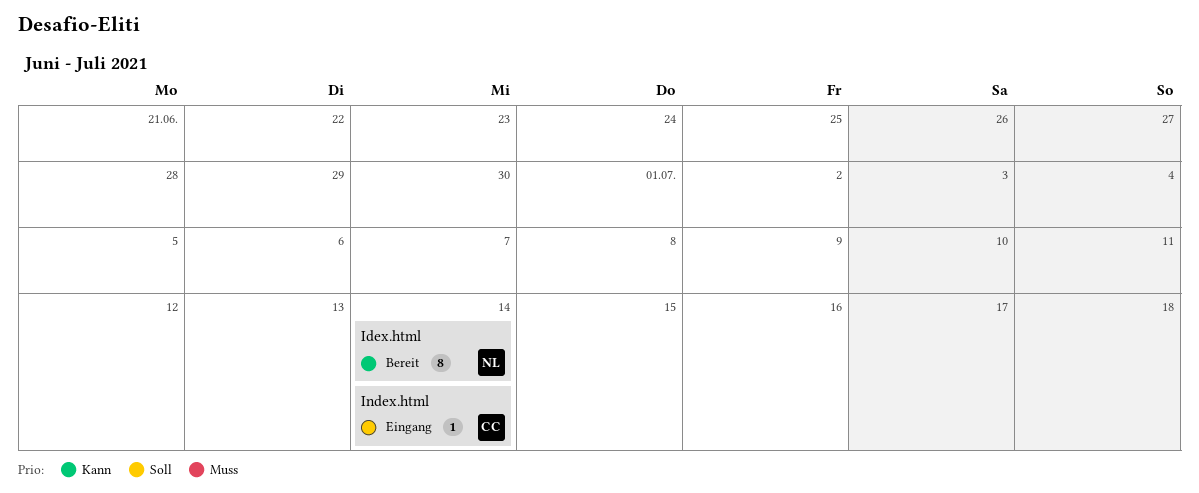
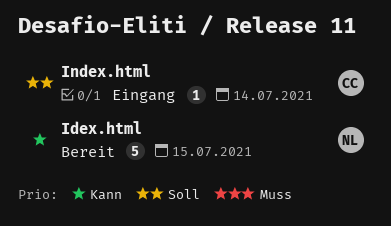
Idex.html, estimate: 8 -> 5
Idex.html, due: Jul 14 -> Jul 15

